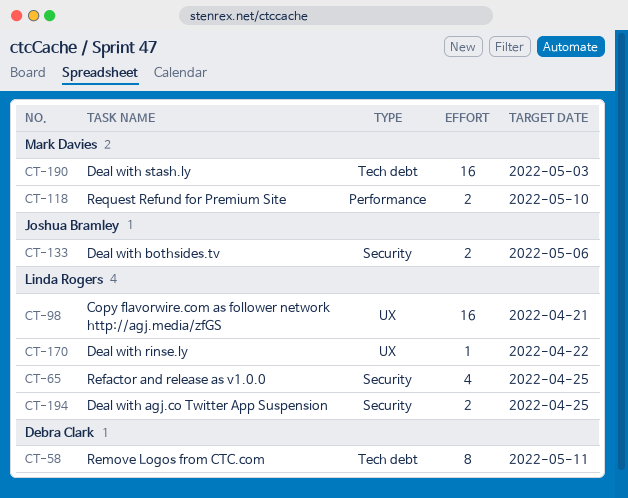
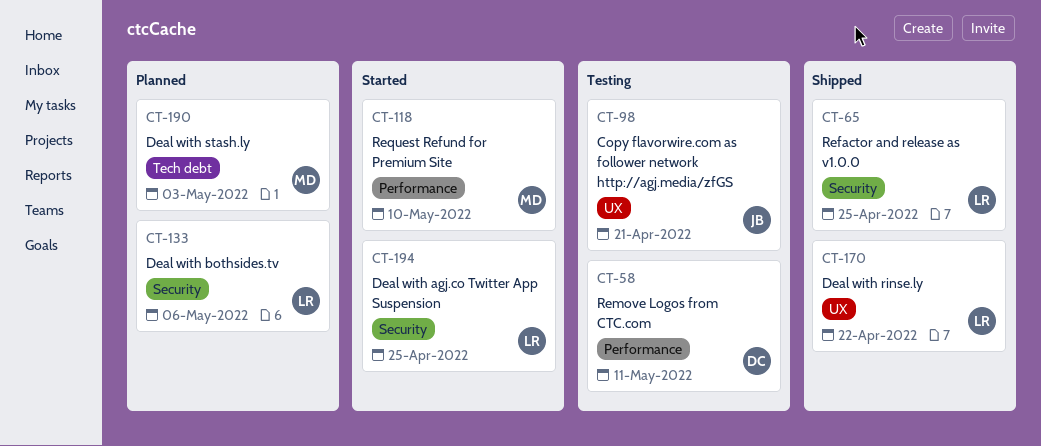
CT-58, label: Tech debt -> Performance
CT-98, owner: Linda Rogers -> Joshua Bramley
CT-133, owner: Joshua Bramley -> Linda Rogers

